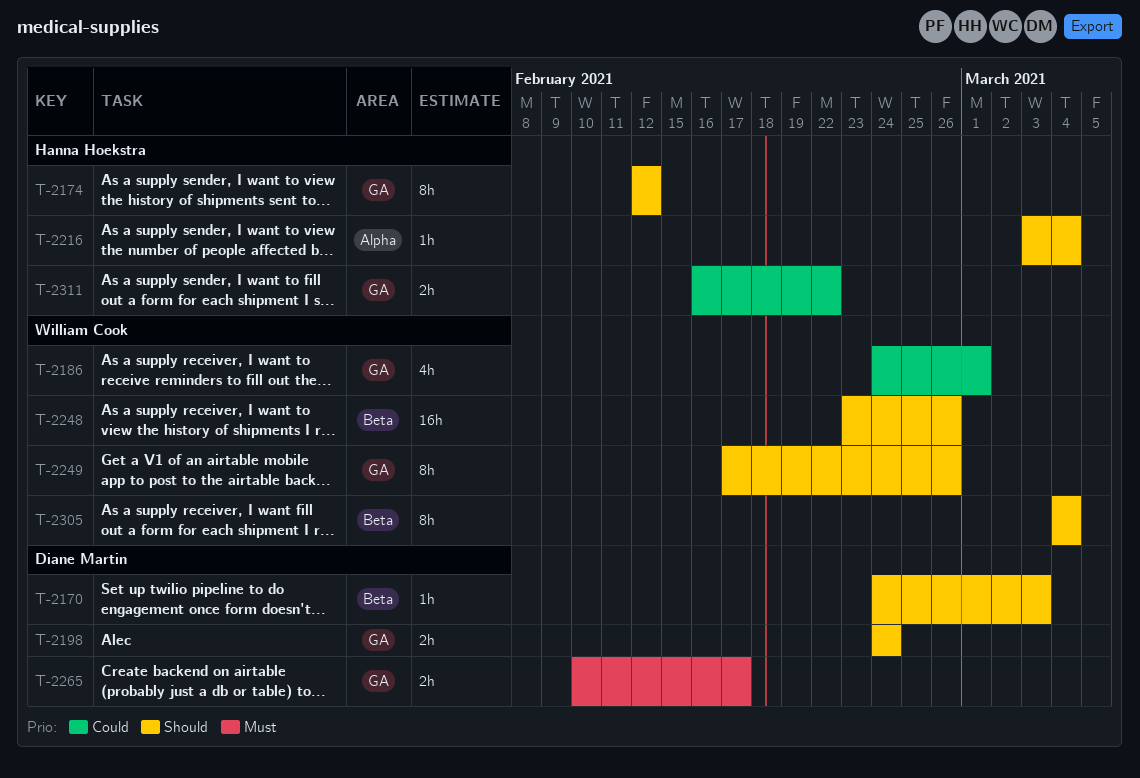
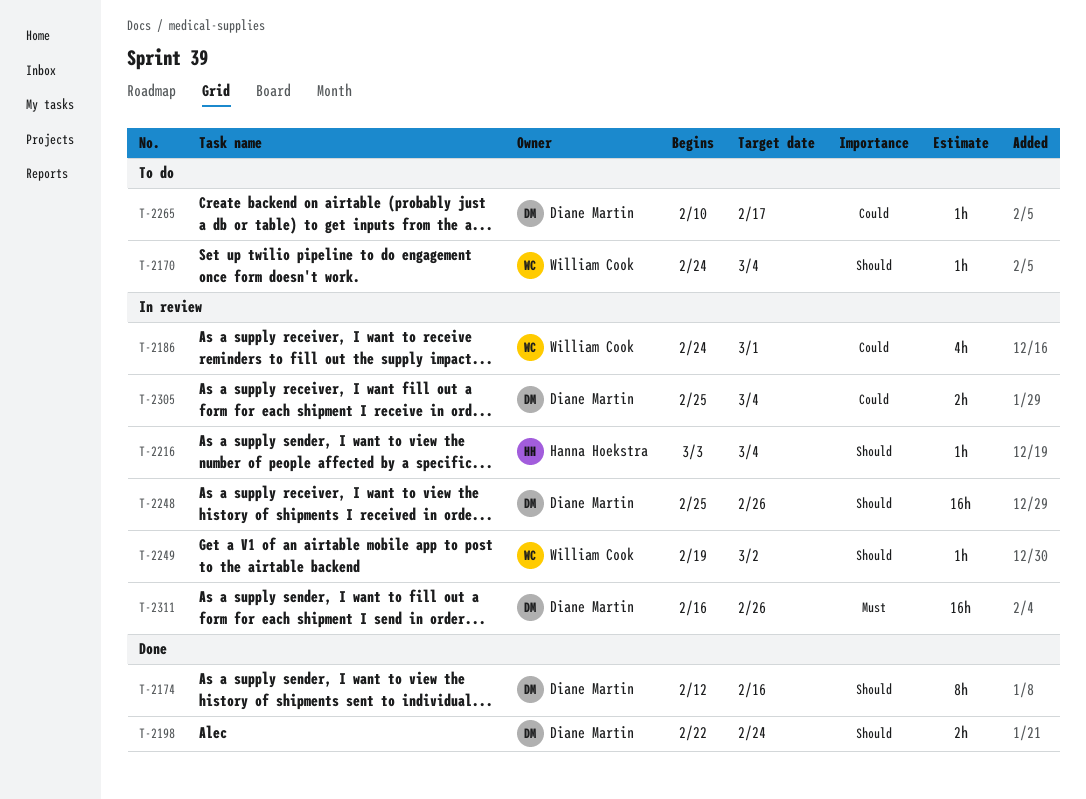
T-2170, owner: Diane Martin -> William Cook
T-2170, due: Mar 3 -> Mar 4
T-2174, owner: Hanna Hoekstra -> Diane Martin
T-2174, due: Feb 12 -> Feb 16
T-2198, start: Feb 24 -> Feb 22
T-2248, owner: William Cook -> Diane Martin
T-2248, start: Feb 23 -> Feb 25
T-2249, estimate: 8h -> 1h
T-2249, start: Feb 17 -> Feb 19
T-2249, due: Feb 26 -> Mar 2
T-2265, priority: Must -> Could
T-2265, estimate: 2h -> 1h
T-2305, owner: William Cook -> Diane Martin
T-2305, priority: Should -> Could
T-2305, estimate: 8h -> 2h
T-2305, start: Mar 4 -> Feb 25
T-2311, owner: Hanna Hoekstra -> Diane Martin
T-2311, priority: Could -> Must
T-2311, estimate: 2h -> 16h
T-2311, due: Feb 22 -> Feb 26

